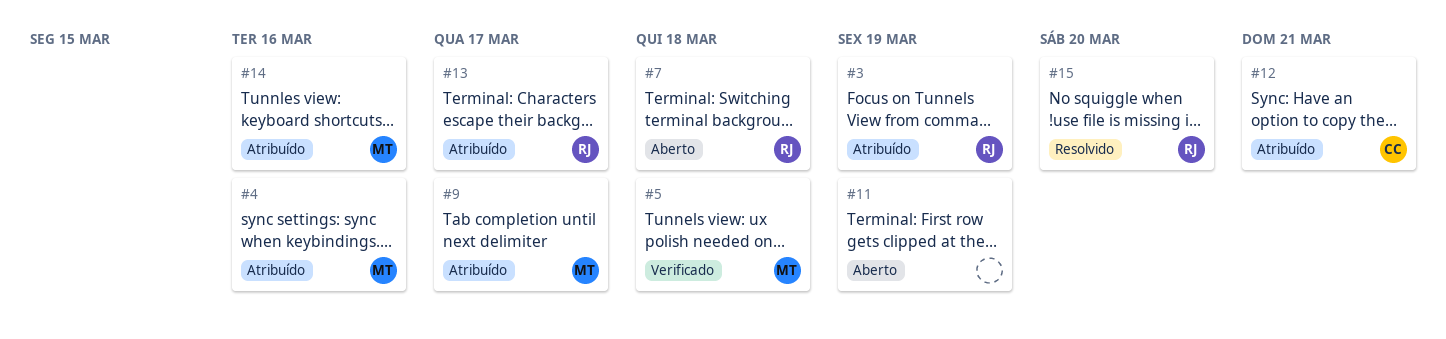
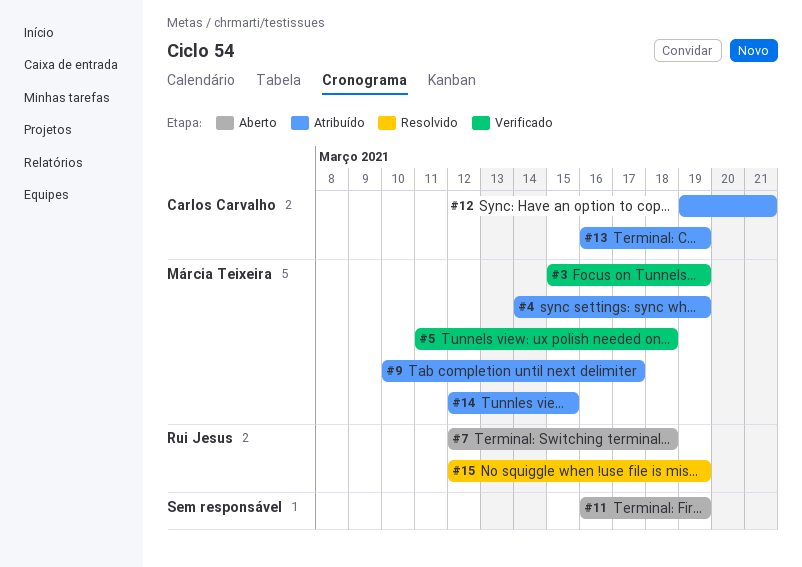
#3, status: Atribuído -> Verificado
#3, owner: Rui Jesus -> Márcia Teixeira
#4, due: Mar 16 -> Mar 19
#13, owner: Rui Jesus -> Carlos Carvalho
#13, due: Mar 17 -> Mar 19
#14, due: Mar 16 -> Mar 15
#15, due: Mar 20 -> Mar 19

